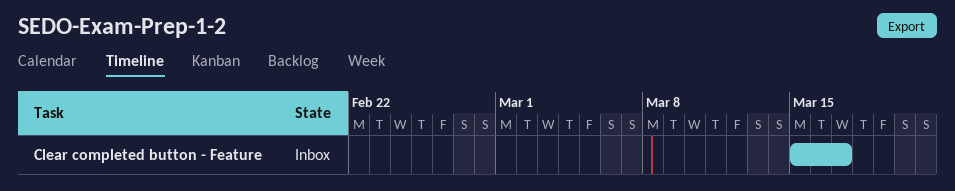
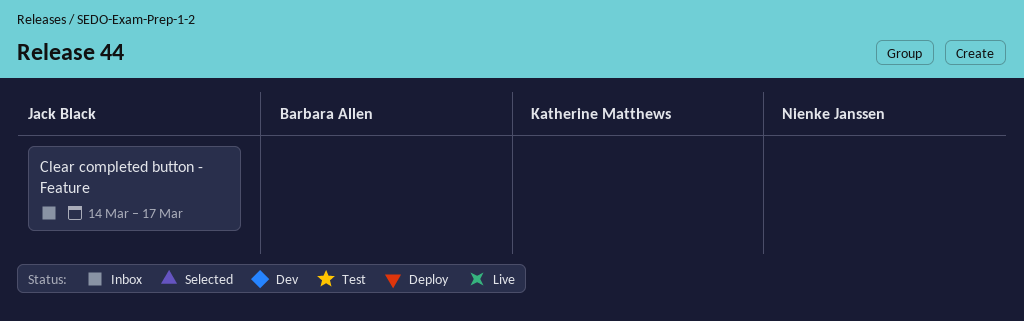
Clear completed button - Feature, start: Mar 15 -> Mar 14

